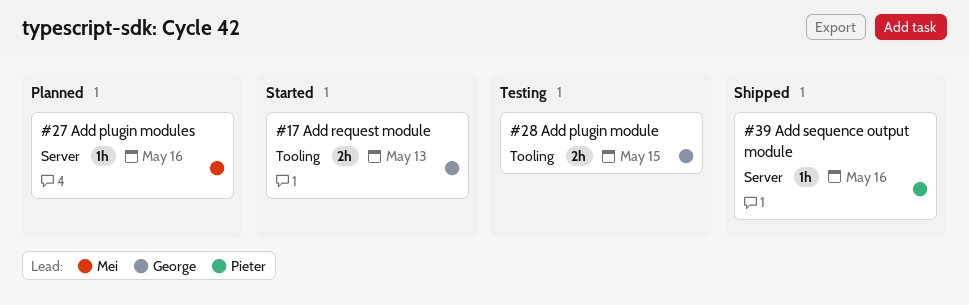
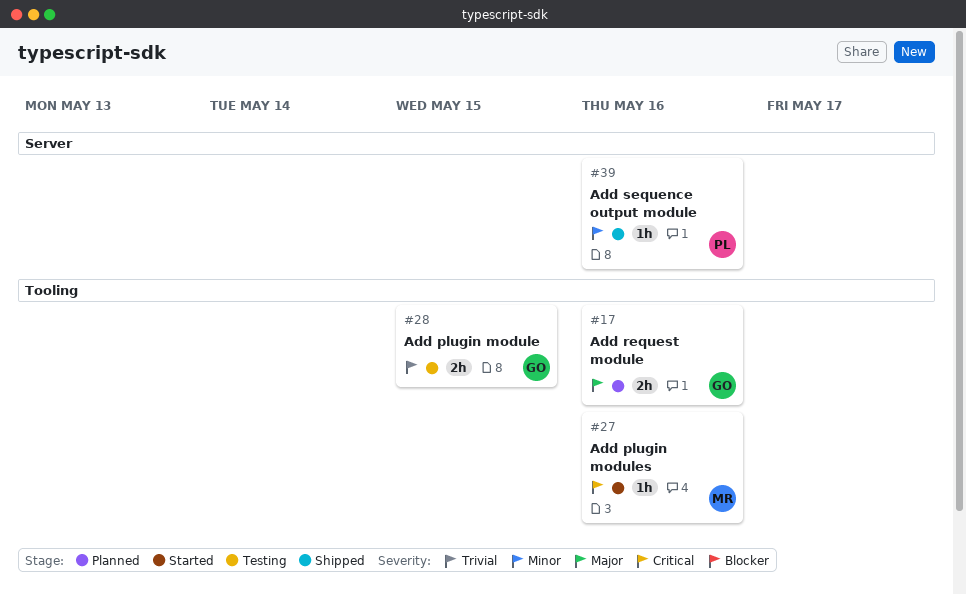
#17, status: Started -> Planned
#17, due: May 13 -> May 16
#27, status: Planned -> Started
#27, label: Server -> Tooling

